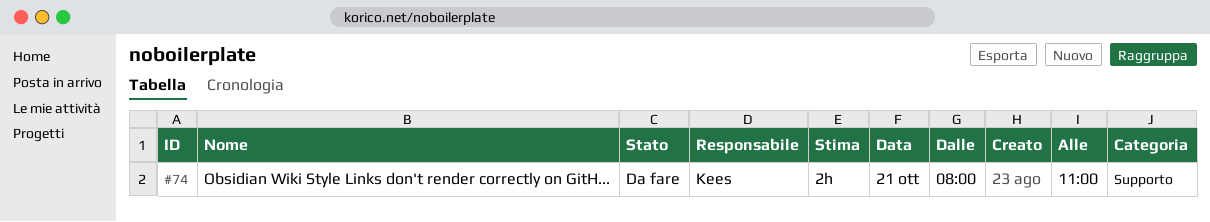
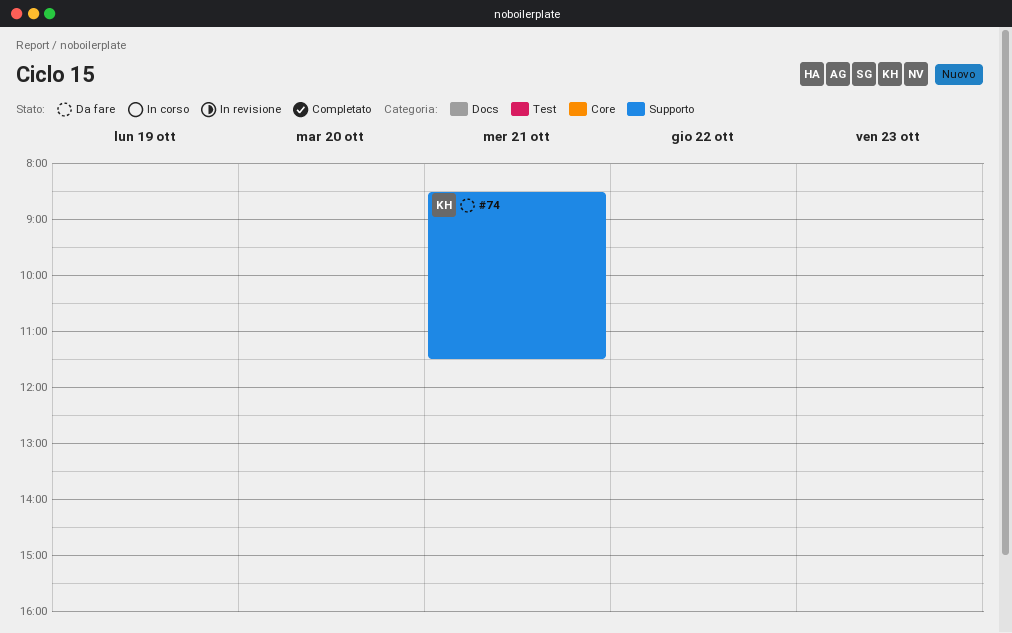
#74, begins: 08:00 -> 08:30
#74, ends: 11:00 -> 11:30

